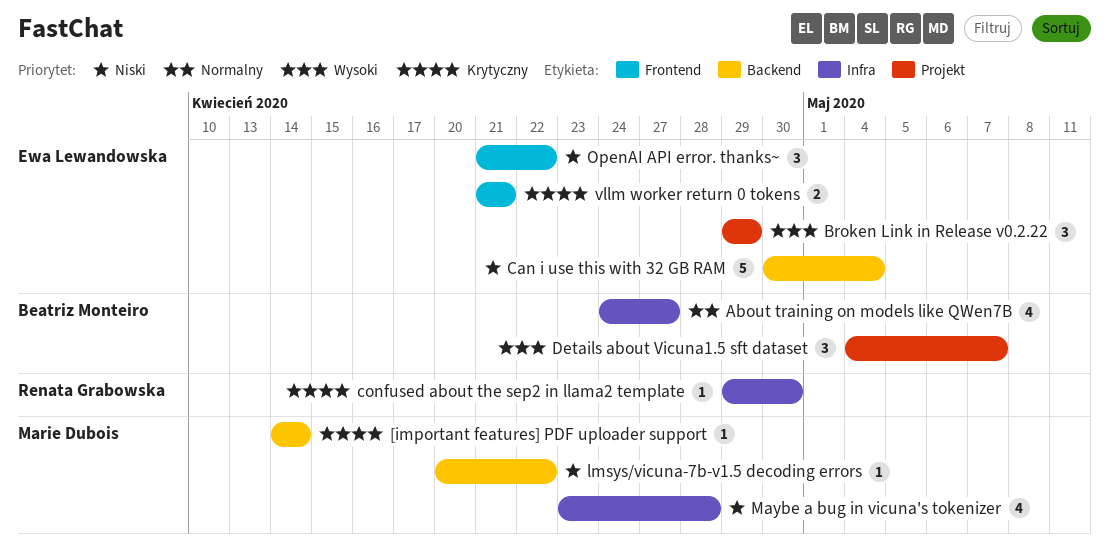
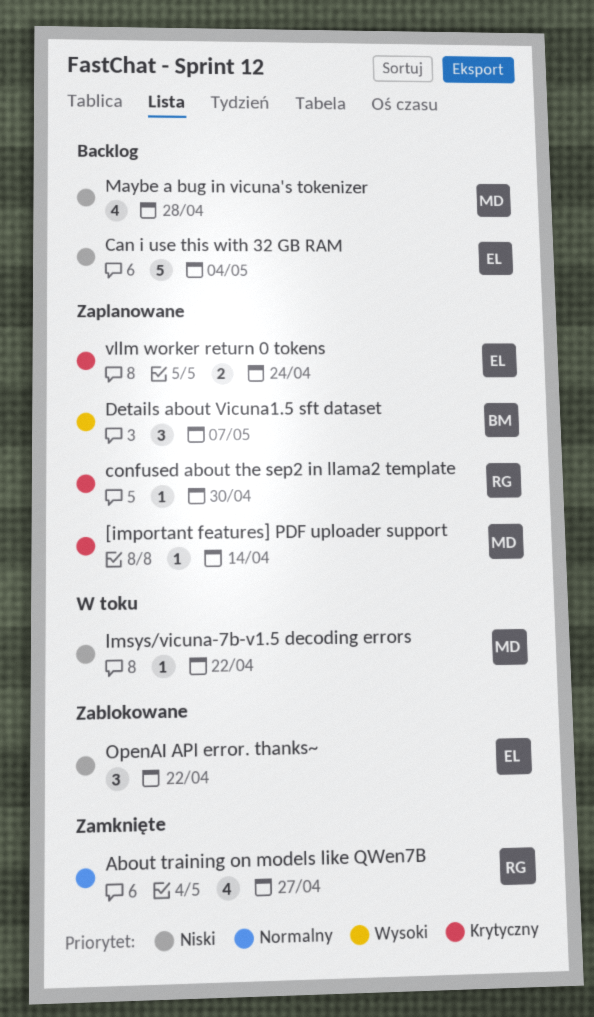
About training on models like QWen7B, owner: Beatriz Monteiro -> Renata Grabowska
Broken Link in Release v0.2.22: present -> none
vllm worker return 0 tokens, due: Apr 21 -> Apr 24

